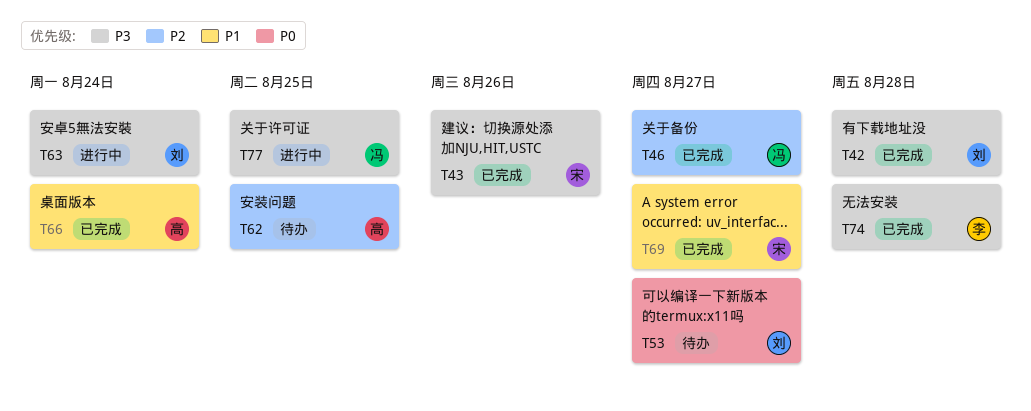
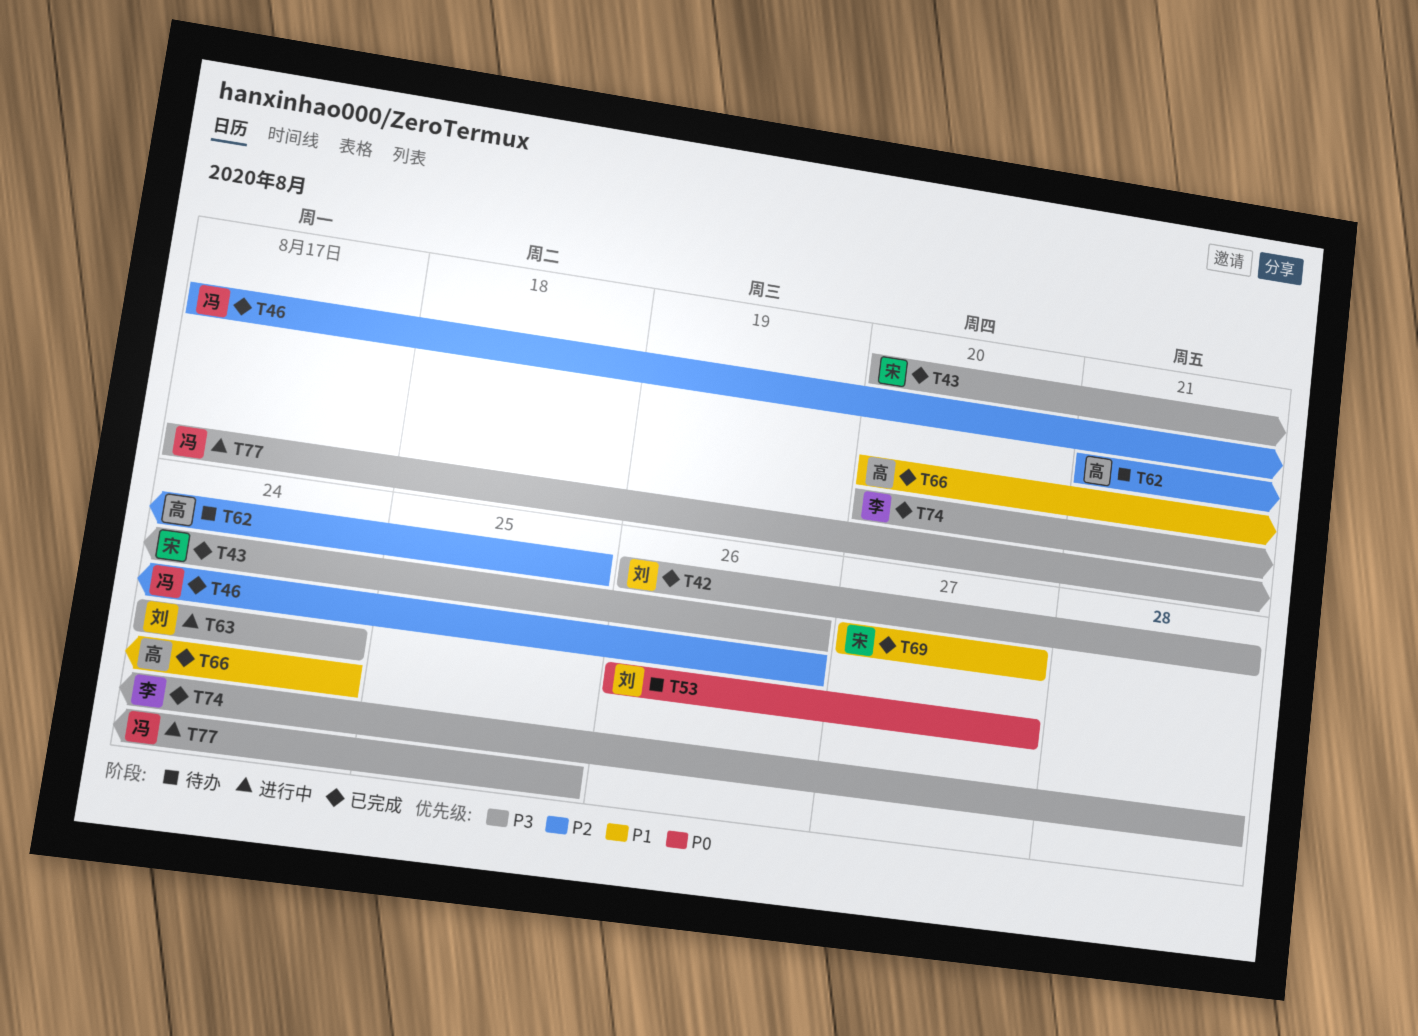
T46, due: Aug 27 -> Aug 26

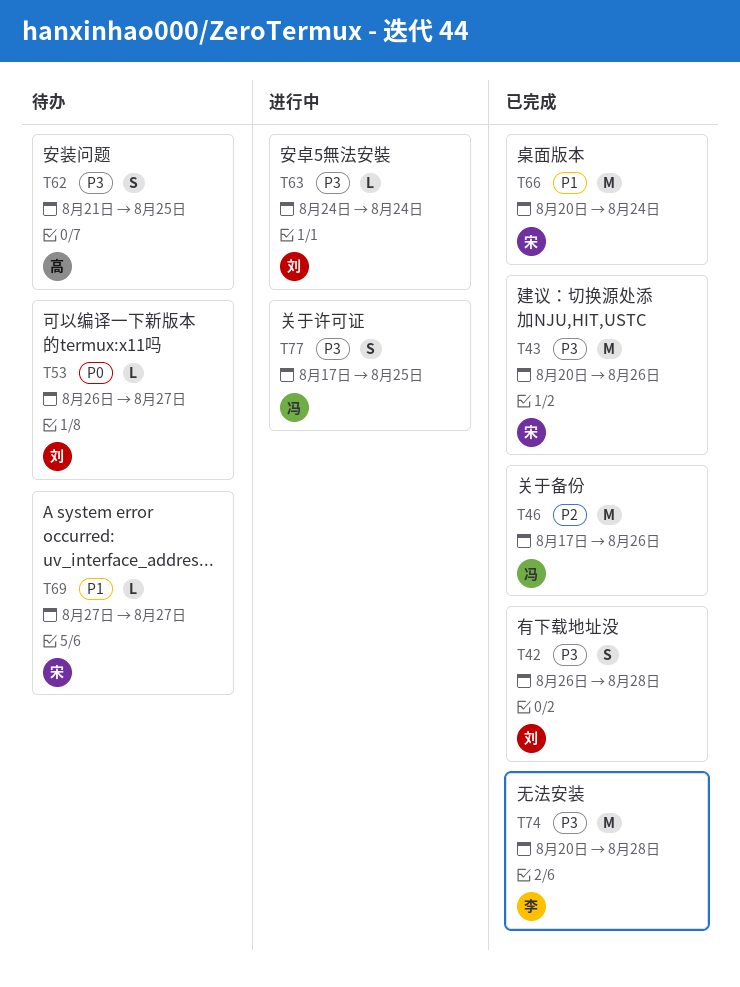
T62, priority: P2 -> P3
T66, owner: 高 -> 宋
T69, status: 已完成 -> 待办

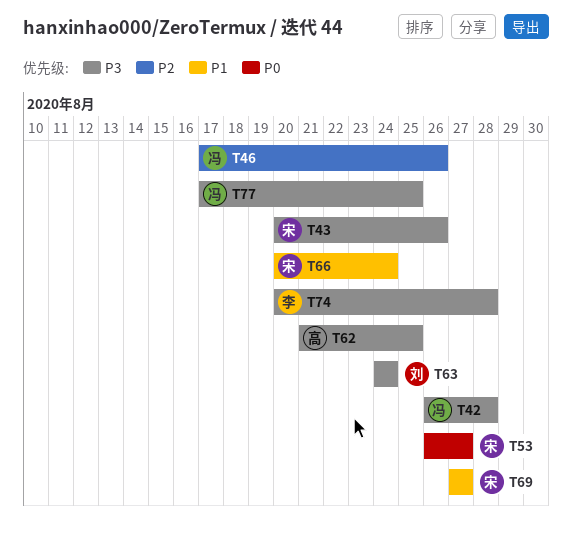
T42, owner: 刘 -> 冯
T53, owner: 刘 -> 宋

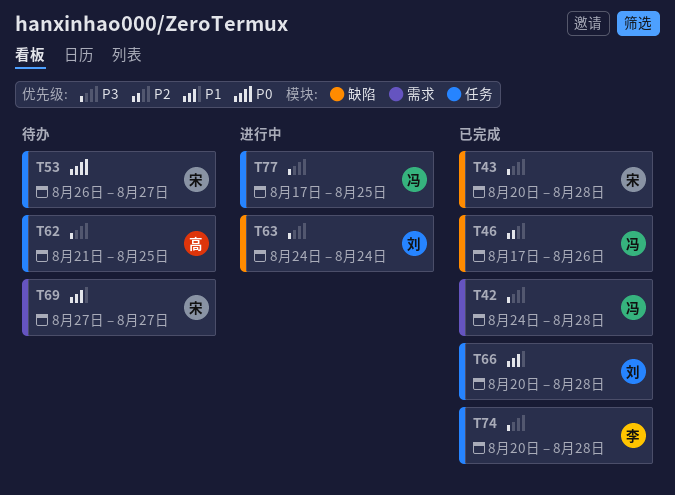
T42, start: Aug 26 -> Aug 24
T43, due: Aug 26 -> Aug 28
T66, owner: 宋 -> 刘
T66, due: Aug 24 -> Aug 28

